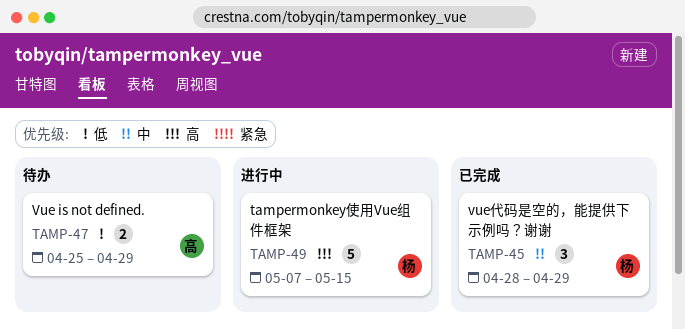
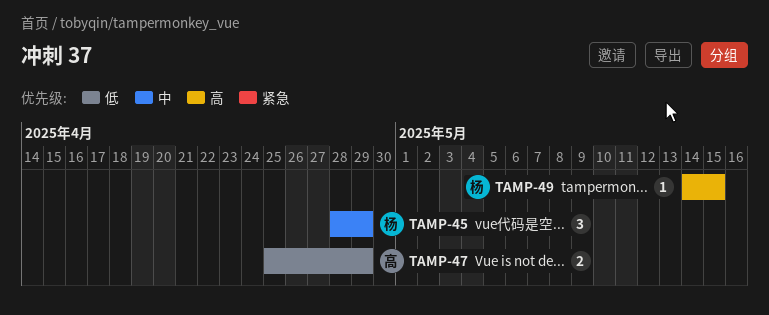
TAMP-49, estimate: 5 -> 1
TAMP-49, start: May 7 -> May 14

